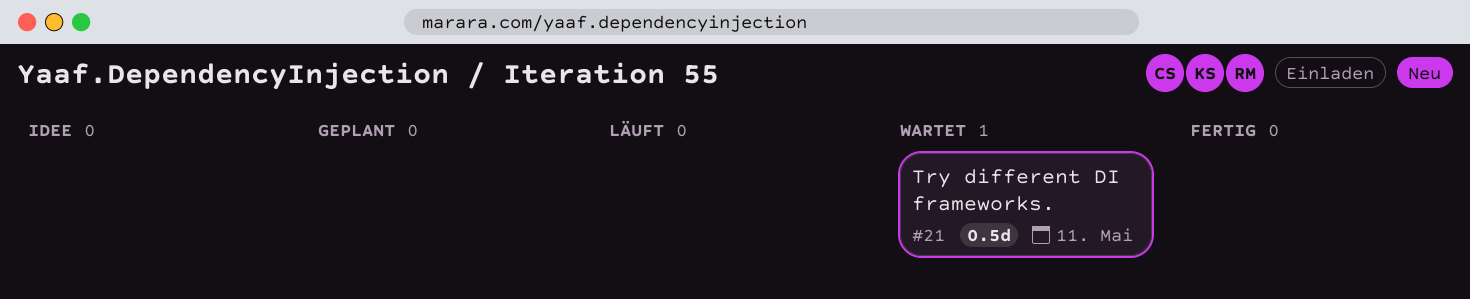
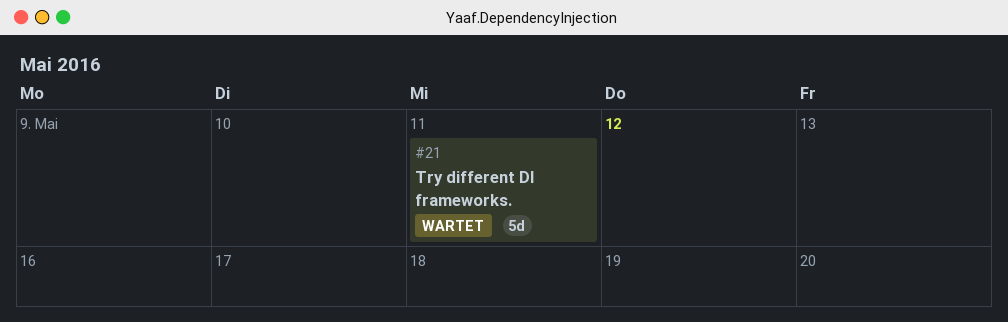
#21, estimate: 0.5d -> 5d

